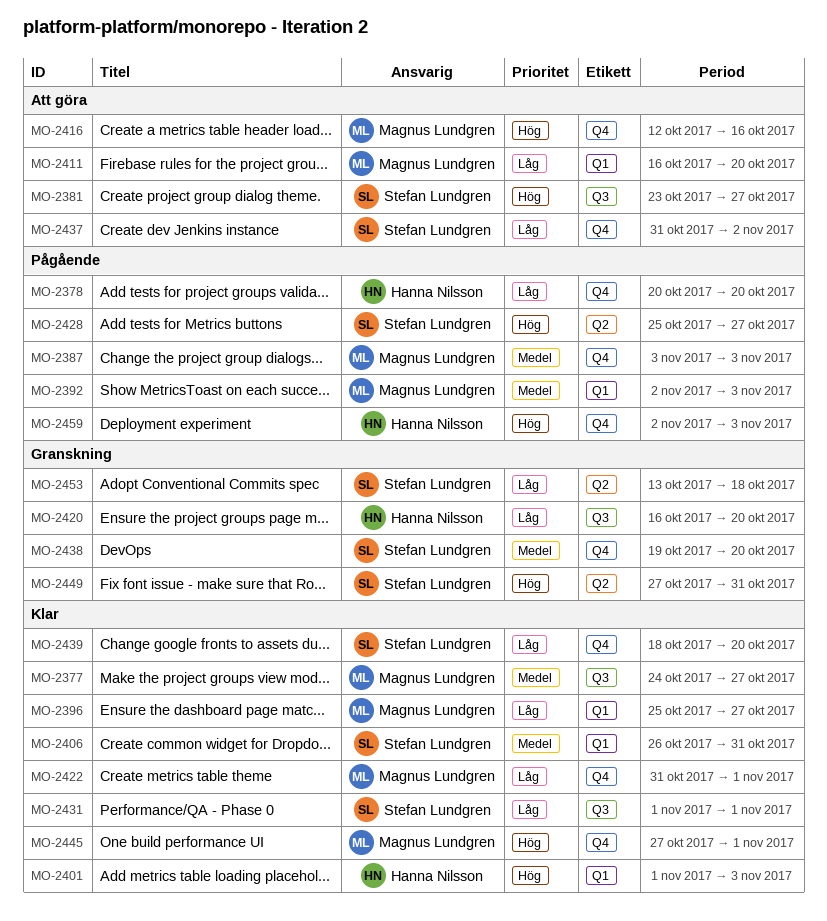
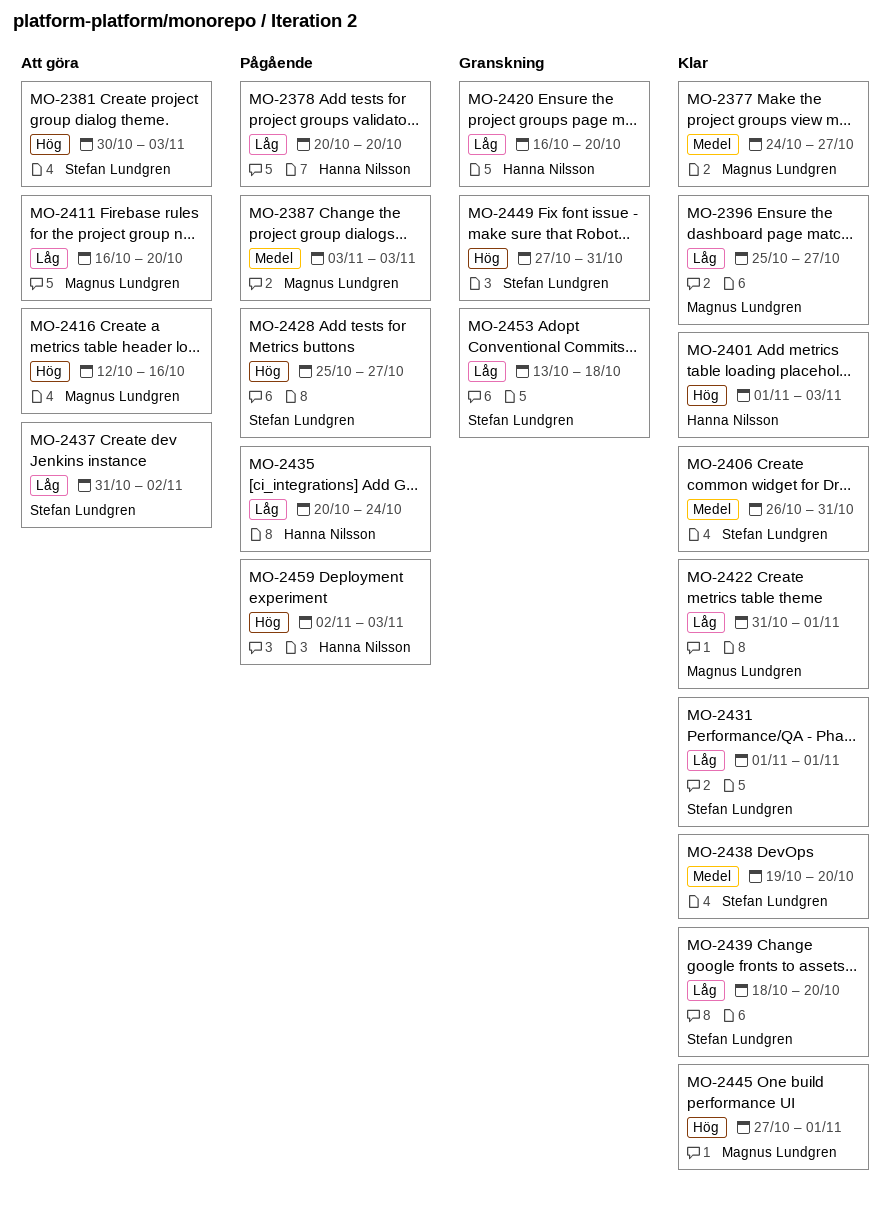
MO-2381, start: Oct 23 -> Oct 30
MO-2381, due: Oct 27 -> Nov 3
MO-2392: present -> none
MO-2435: none -> present
MO-2438, status: Granskning -> Klar

